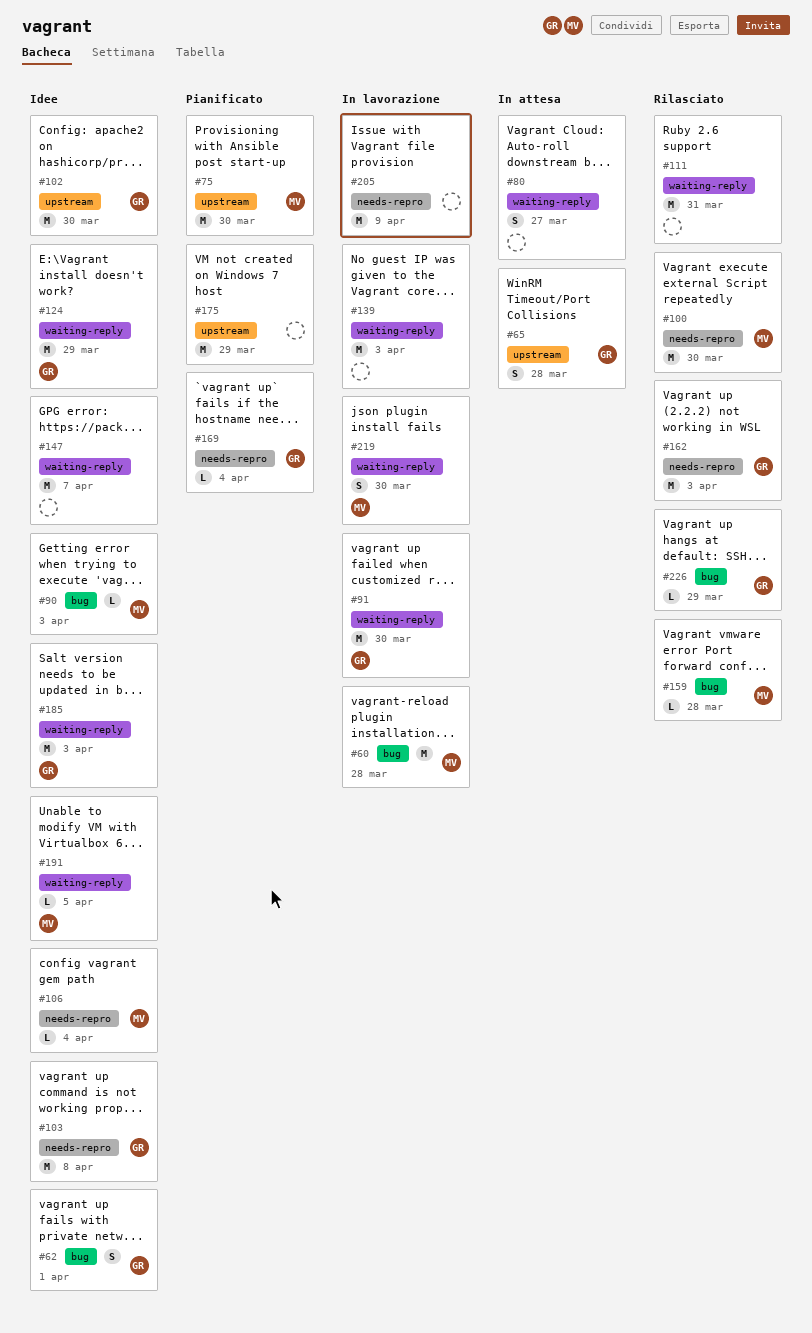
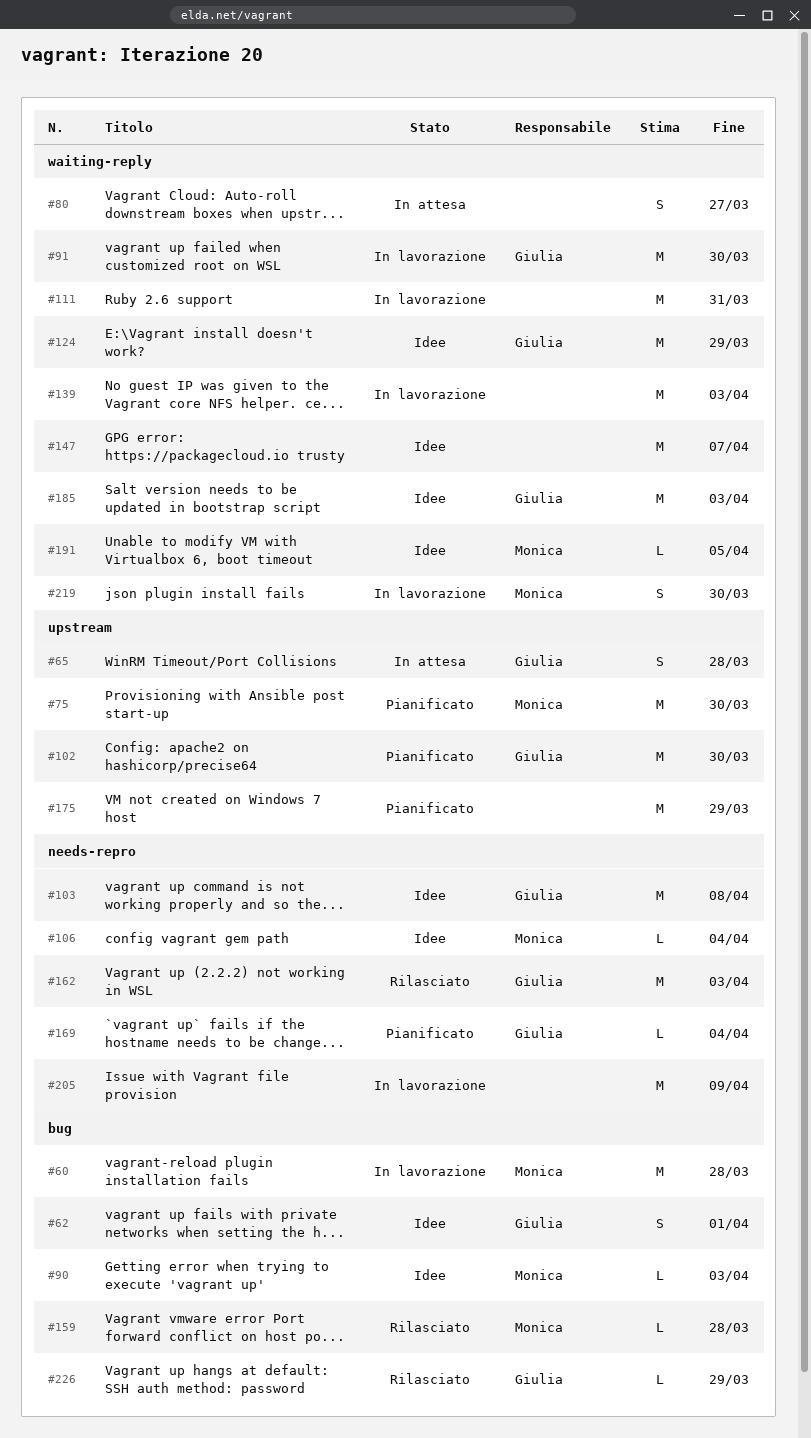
#100: present -> none
#102, status: Idee -> Pianificato
#111, status: Rilasciato -> In lavorazione

